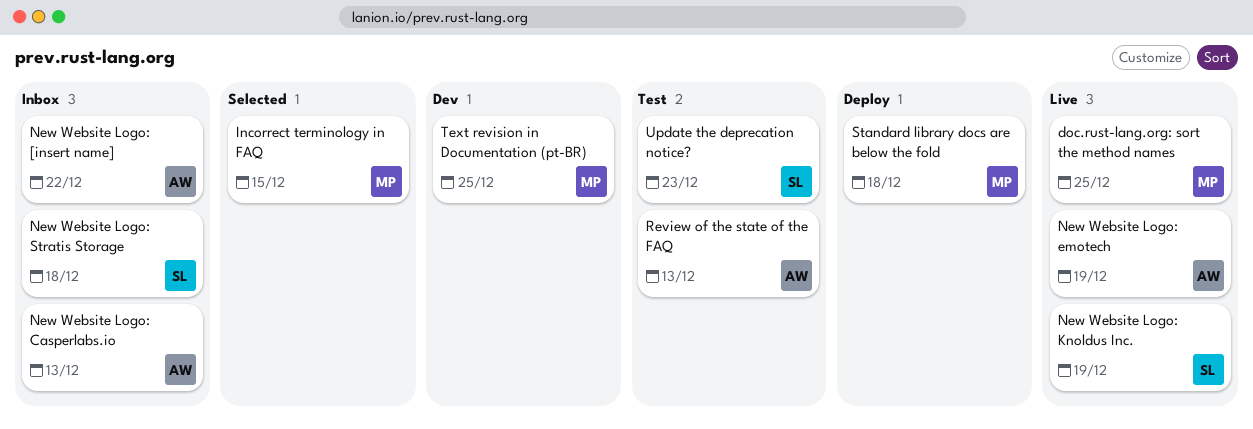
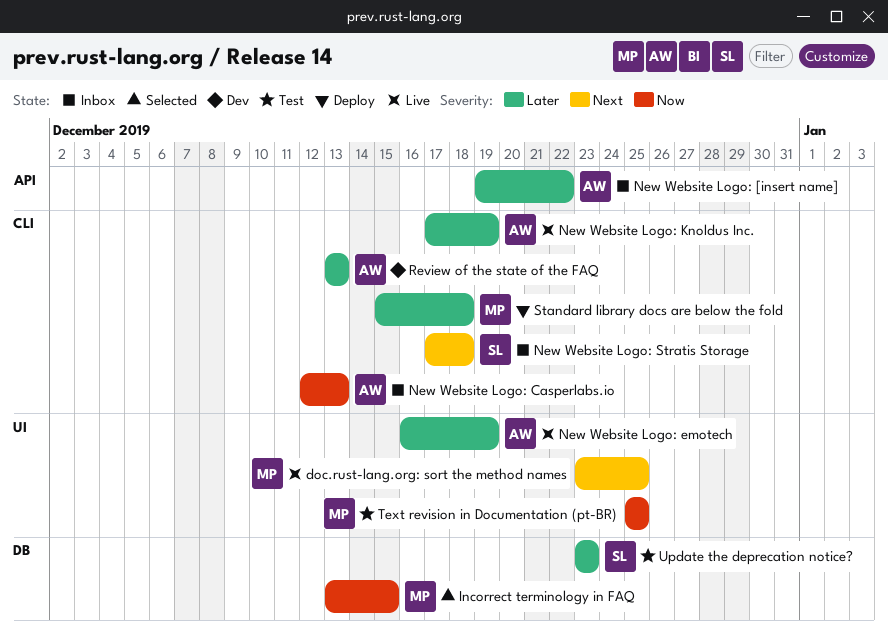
New Website Logo: Knoldus Inc., owner: SL -> AW
Review of the state of the FAQ, status: Test -> Dev
Text revision in Documentation (pt-BR), status: Dev -> Test

